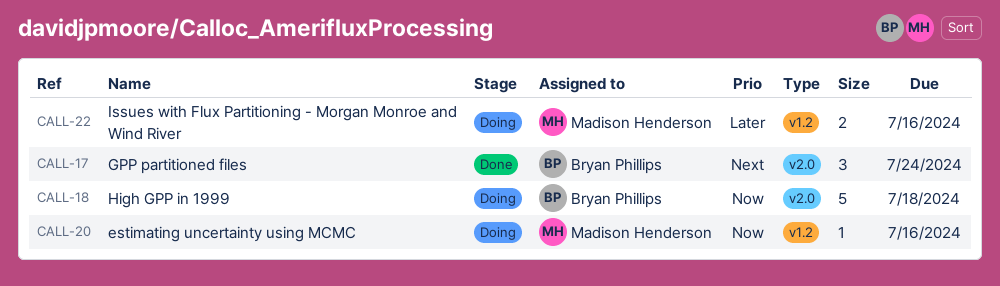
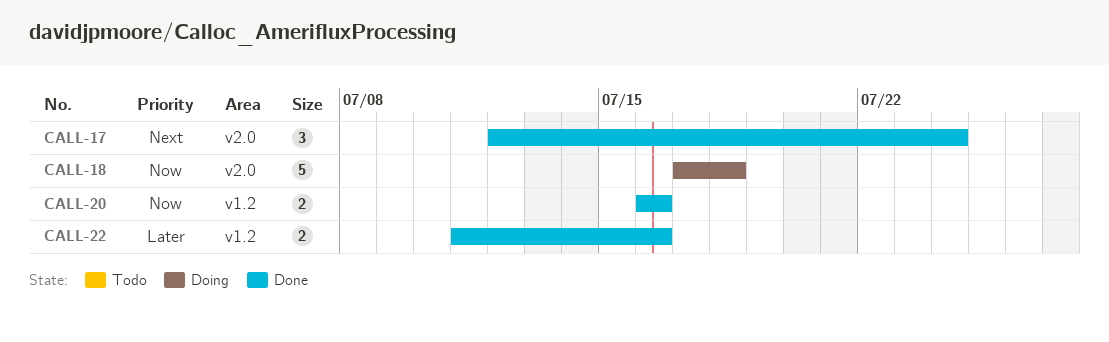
CALL-20, status: Doing -> Done
CALL-20, estimate: 1 -> 2
CALL-22, status: Doing -> Done

